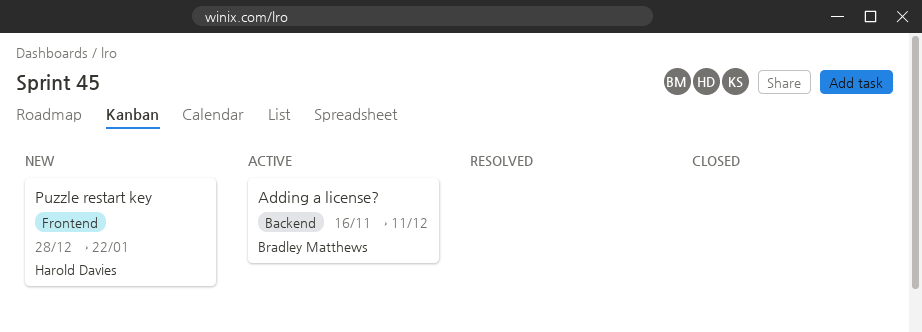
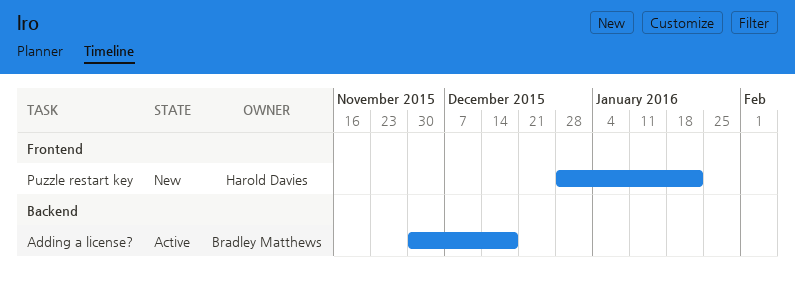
Adding a license?, start: Nov 16 -> Nov 30
Adding a license?, due: Dec 11 -> Dec 18

